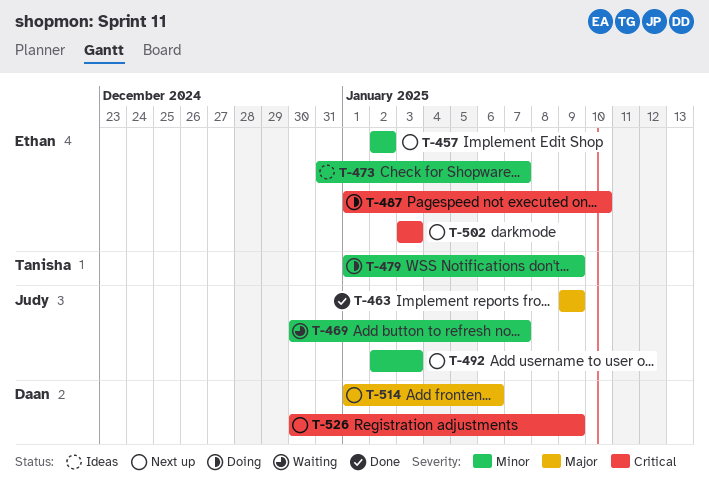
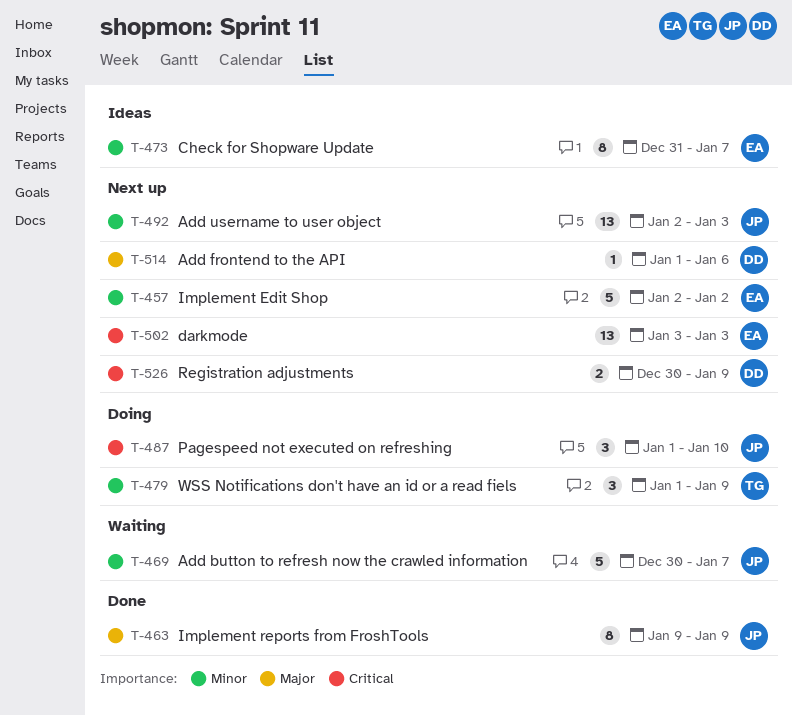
T-487, owner: Ethan -> Judy

